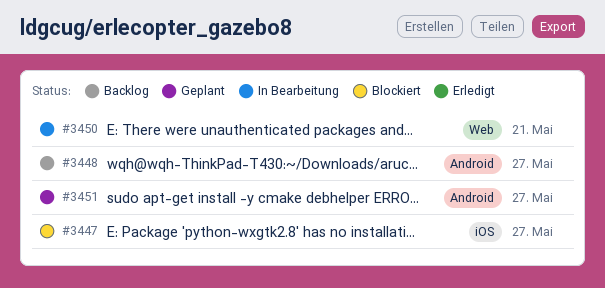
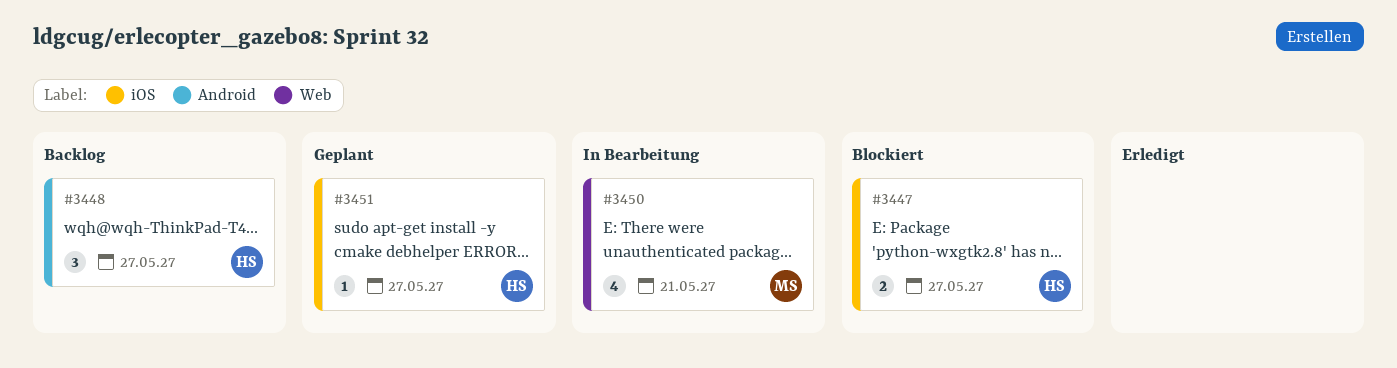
#3451, label: Android -> iOS

